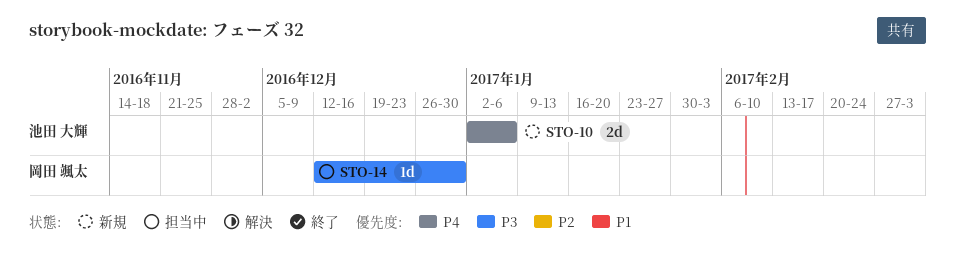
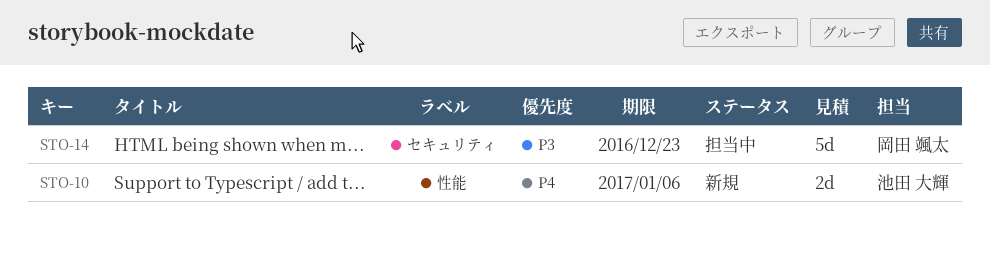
STO-14, estimate: 1d -> 5d
STO-14, due: Dec 30 -> Dec 23

